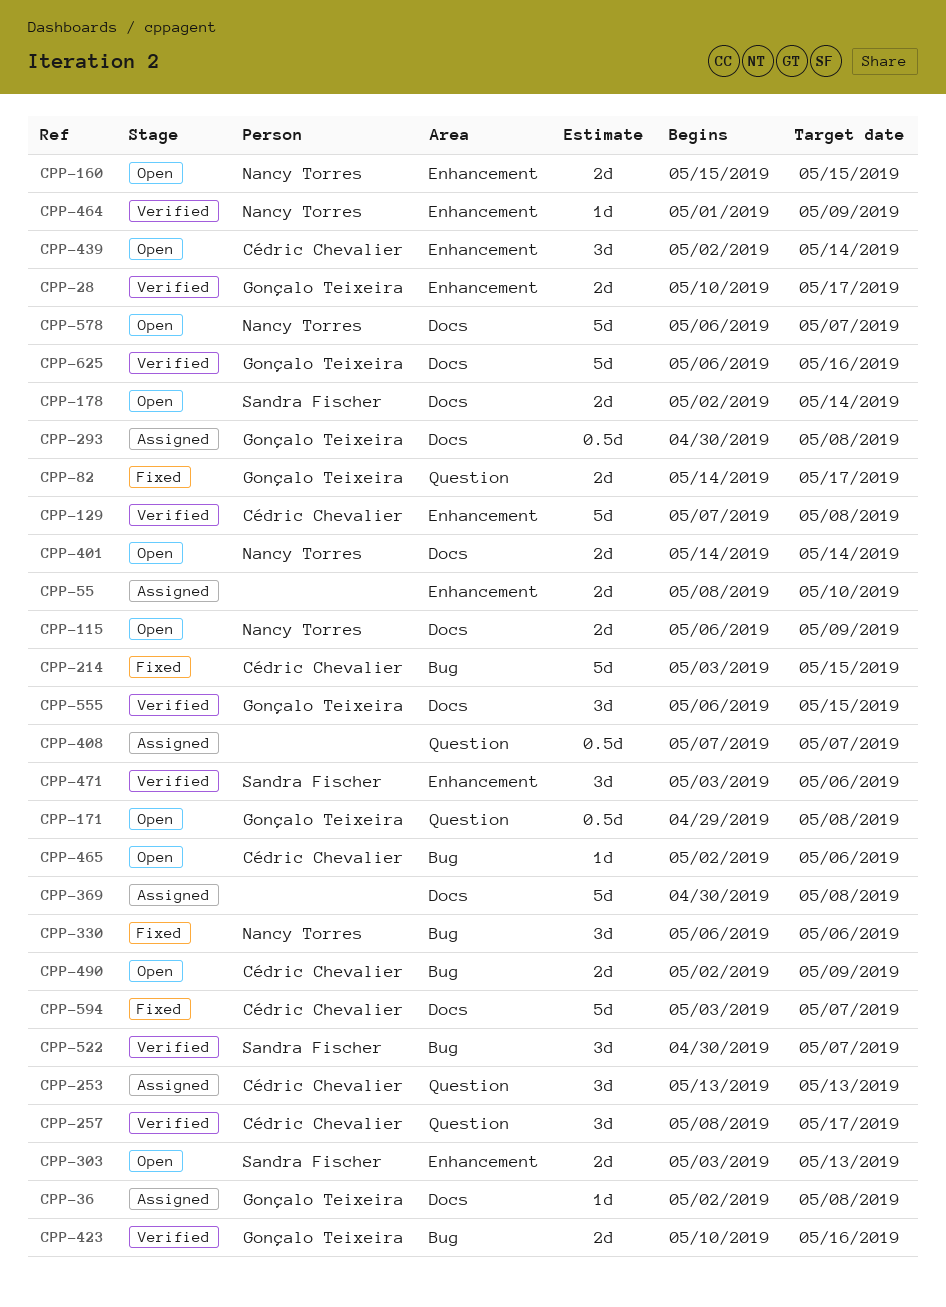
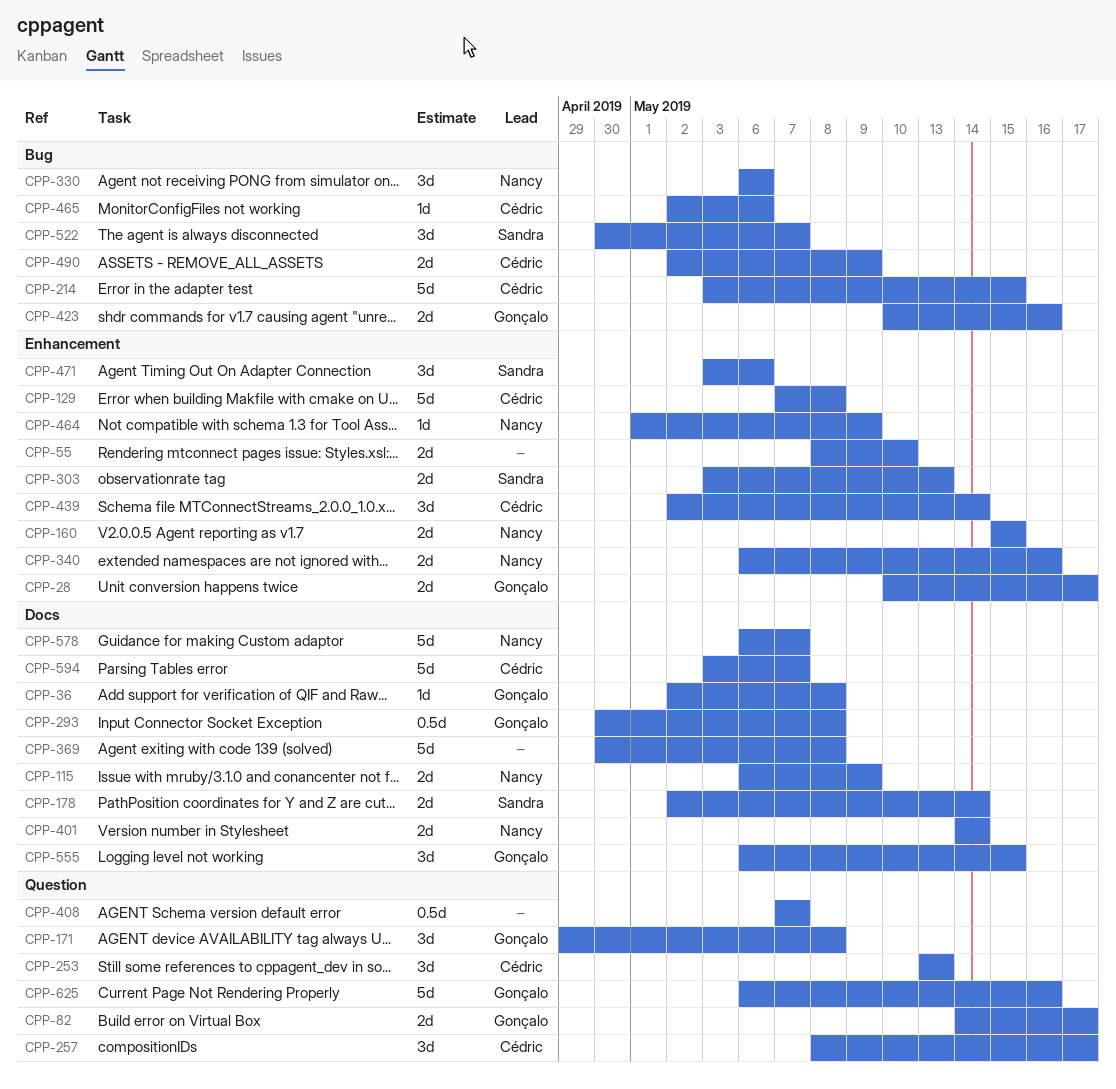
CPP-171, estimate: 0.5d -> 3d
CPP-340: none -> present
CPP-625, label: Docs -> Question

